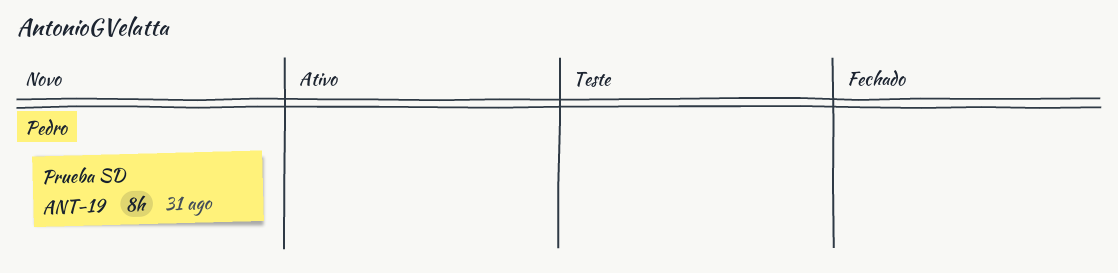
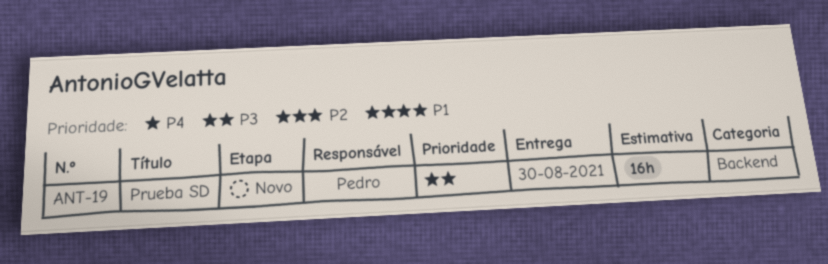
ANT-19, estimate: 8h -> 16h
ANT-19, due: Aug 31 -> Aug 30

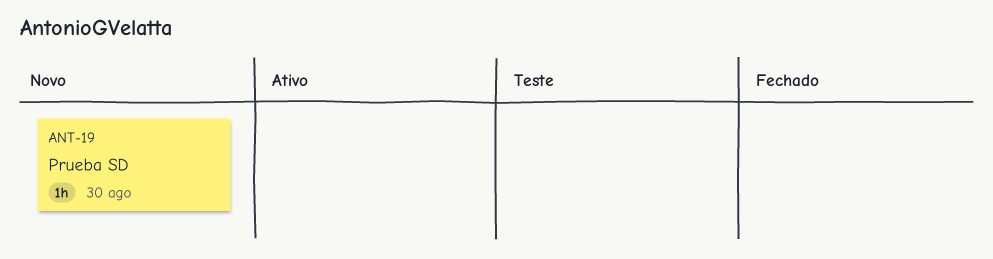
ANT-19, estimate: 16h -> 1h

